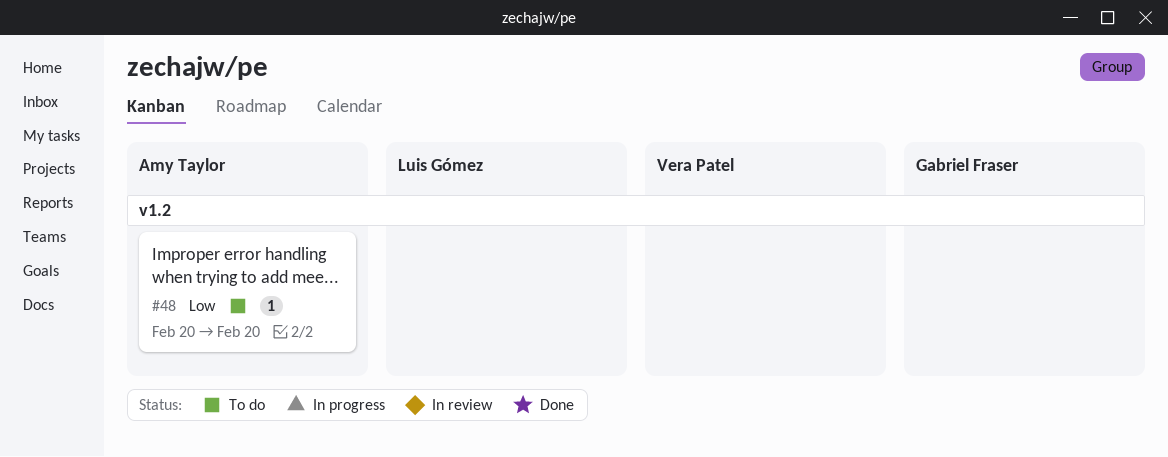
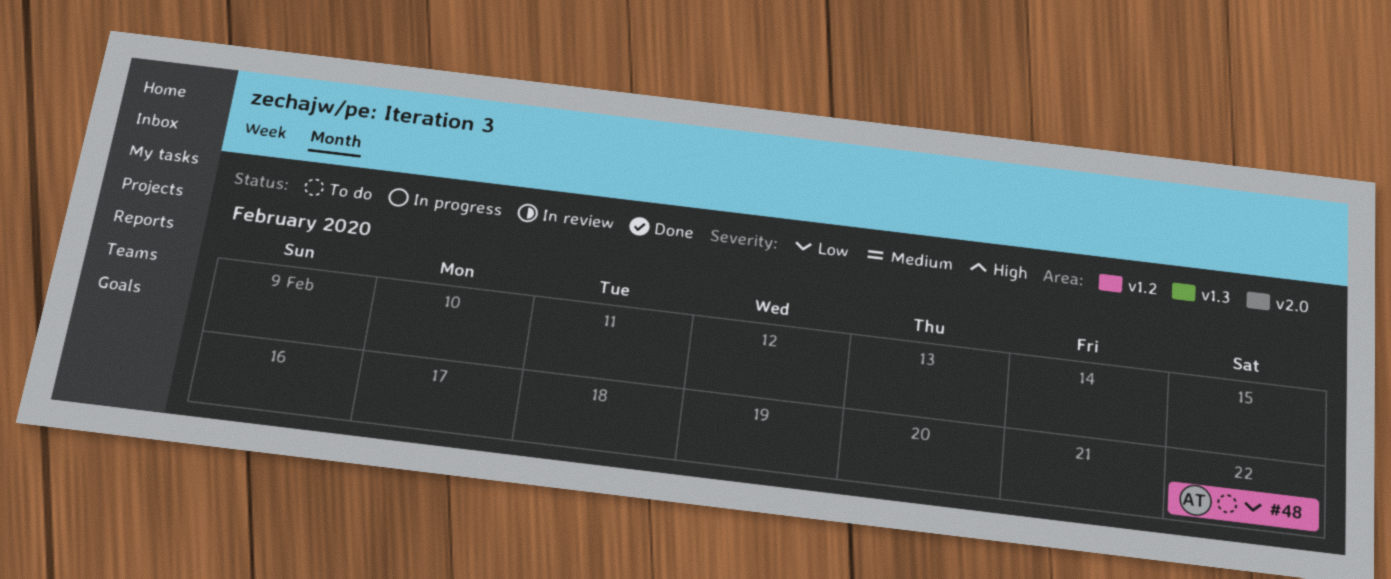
#48, start: Feb 20 -> Feb 22
#48, due: Feb 20 -> Feb 22

